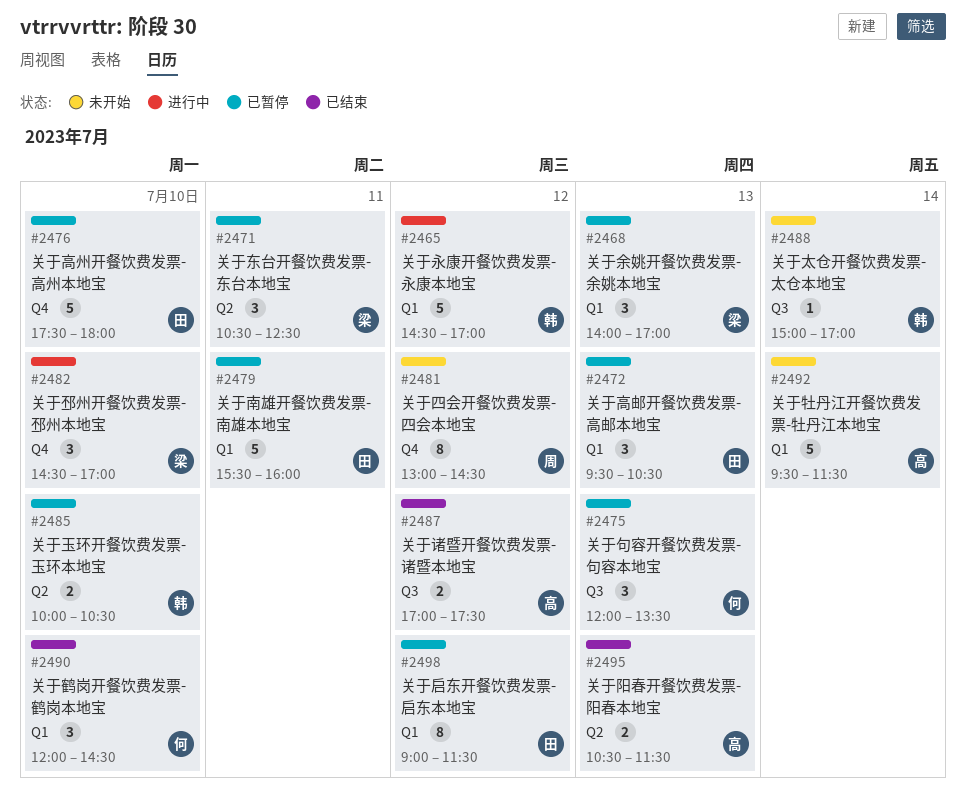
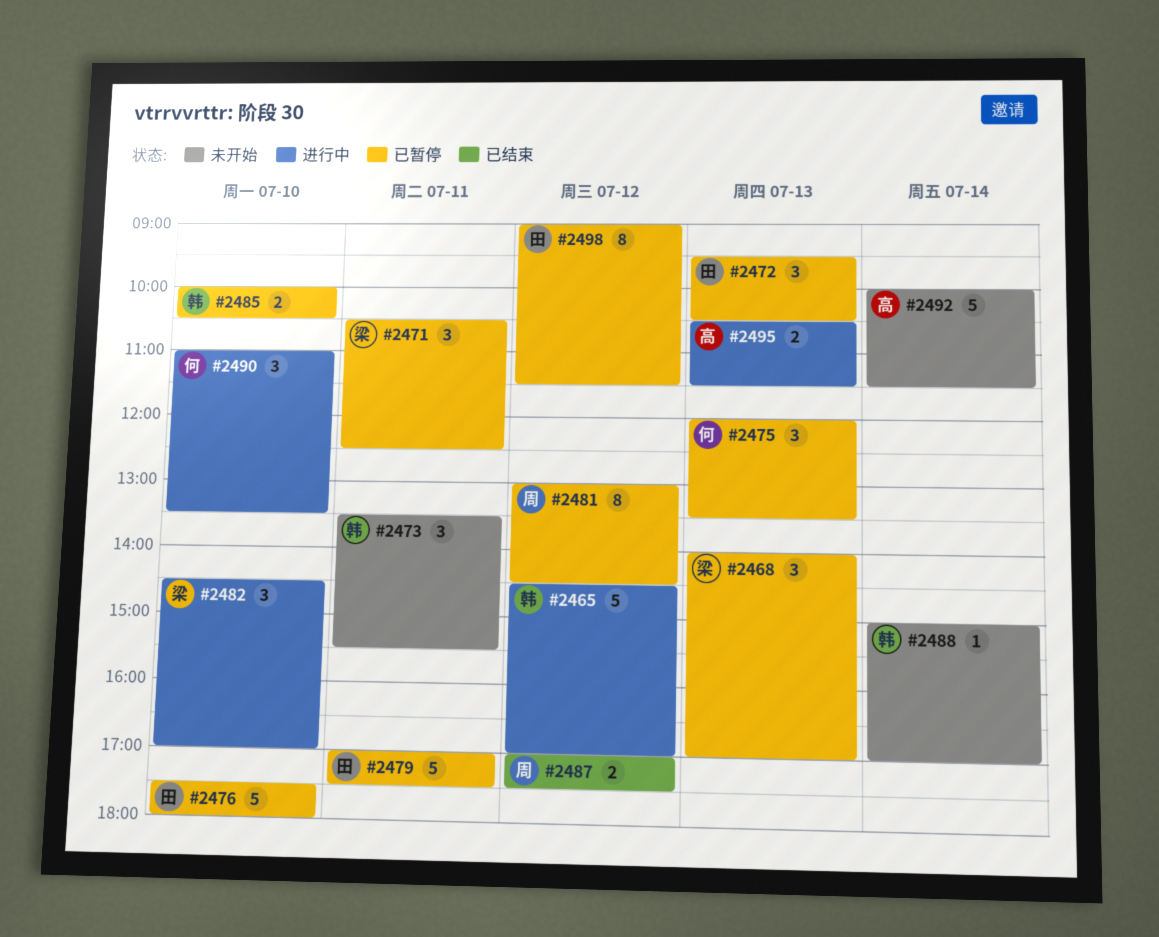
#2473: none -> present
#2479, begins: 15:30 -> 17:00
#2479, ends: 16:00 -> 17:30
#2481, status: 未开始 -> 已暂停
#2487, owner: 高 -> 周
#2490, status: 已结束 -> 进行中
#2490, begins: 12:00 -> 11:00
#2490, ends: 14:30 -> 13:30
#2492, begins: 09:30 -> 10:00
#2495, status: 已结束 -> 进行中

